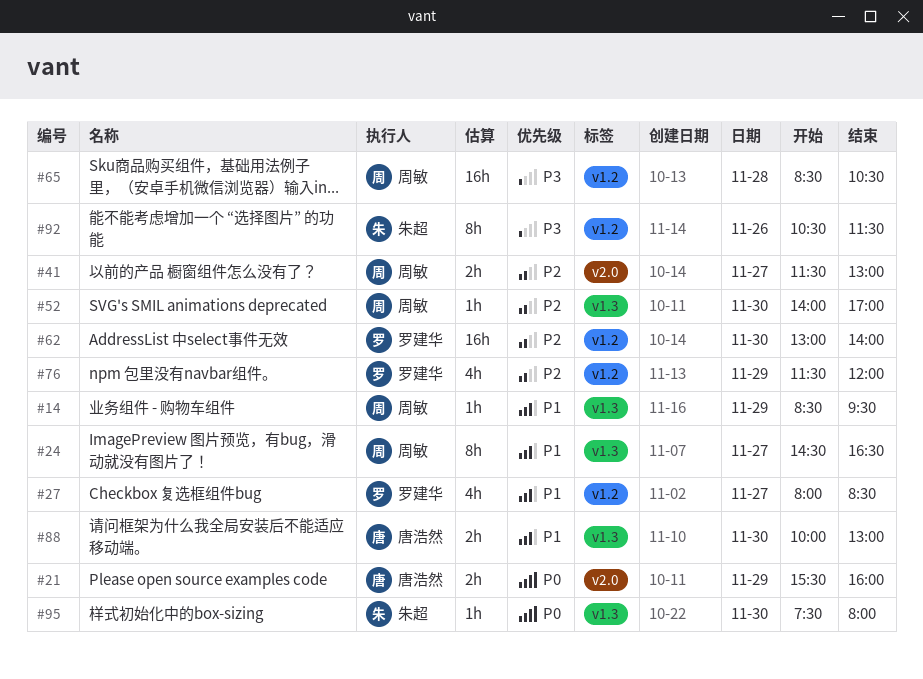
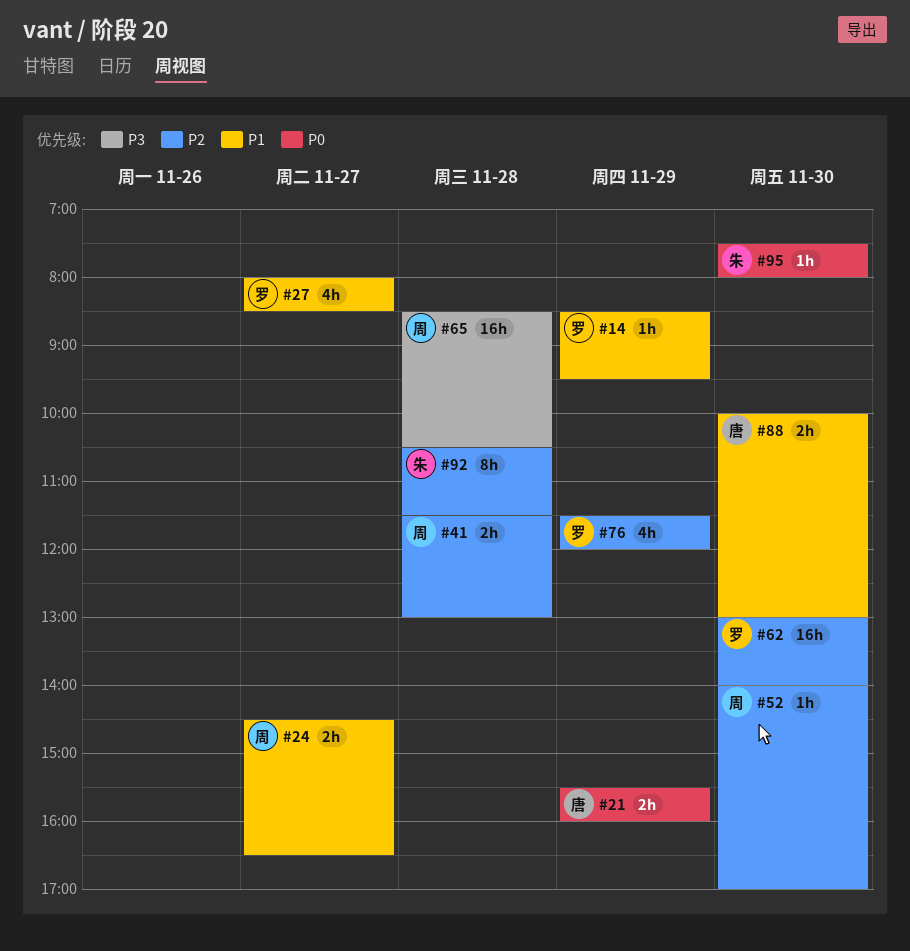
#14, owner: 周敏 -> 罗建华
#24, estimate: 8h -> 2h
#41, day: Nov 27 -> Nov 28
#92, priority: P3 -> P2
#92, day: Nov 26 -> Nov 28

